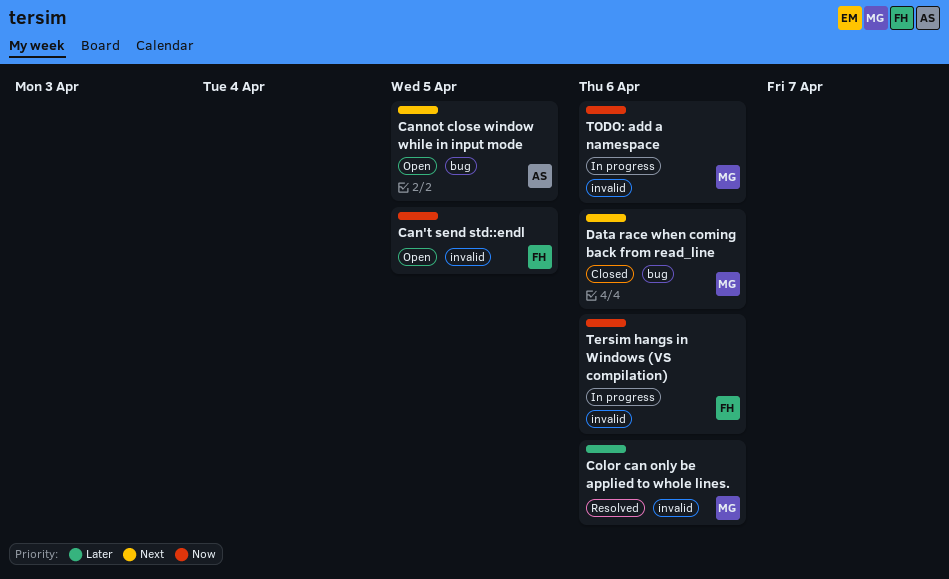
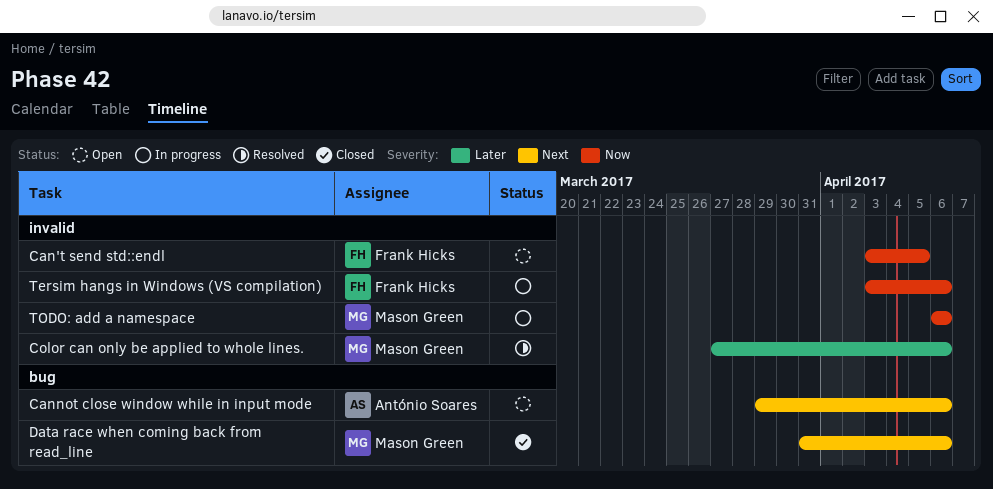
Cannot close window while in input mode, due: Apr 5 -> Apr 6

